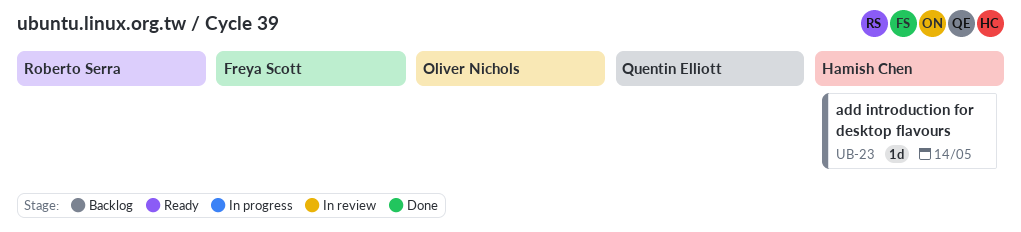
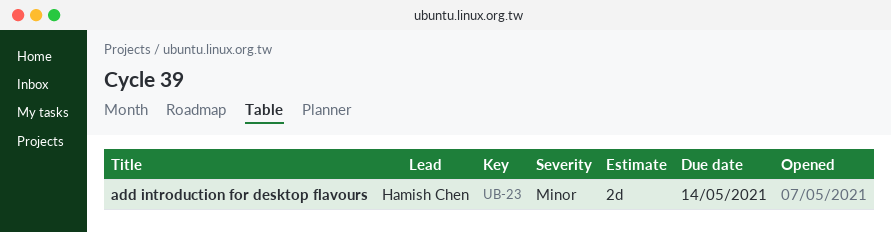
UB-23, estimate: 1d -> 2d

